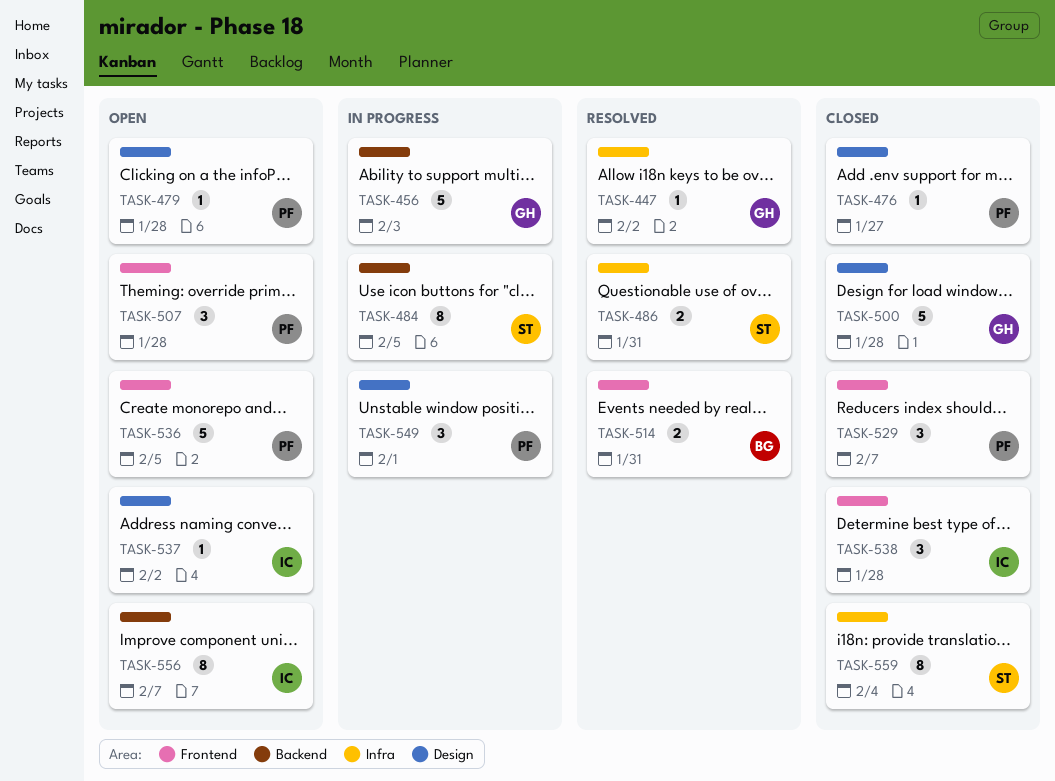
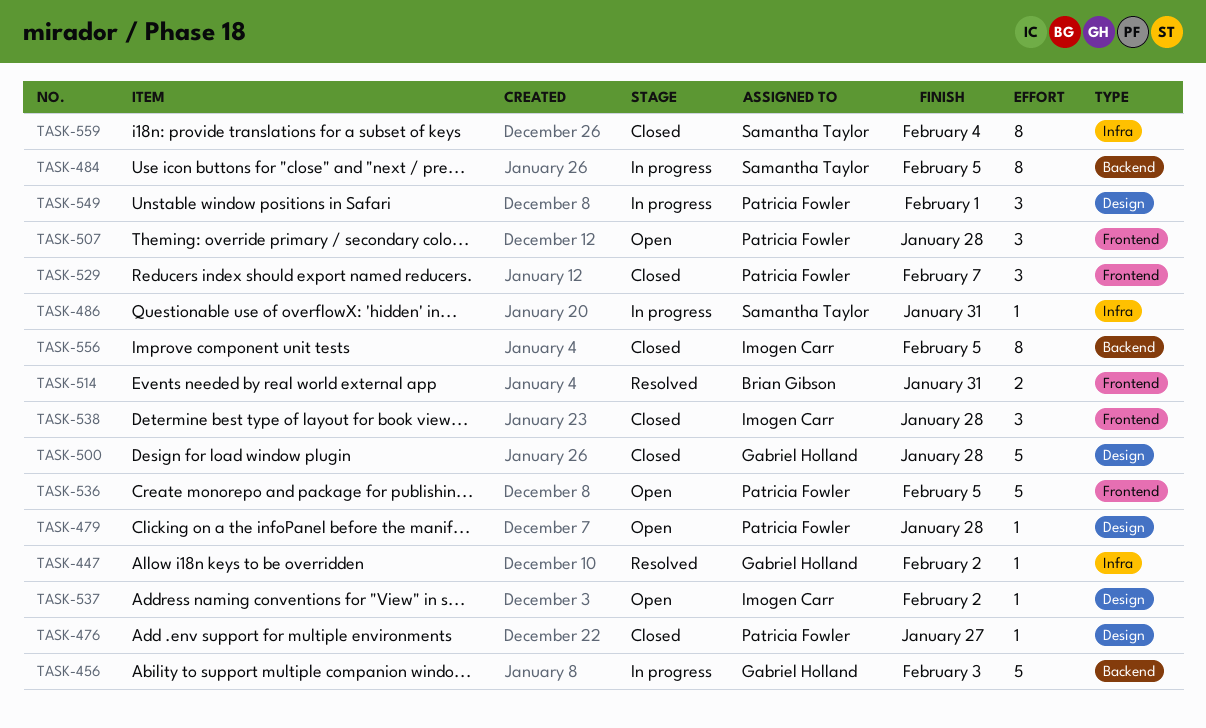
TASK-486, status: Resolved -> In progress
TASK-486, estimate: 2 -> 1
TASK-556, status: Open -> Closed
TASK-556, due: Feb 7 -> Feb 5

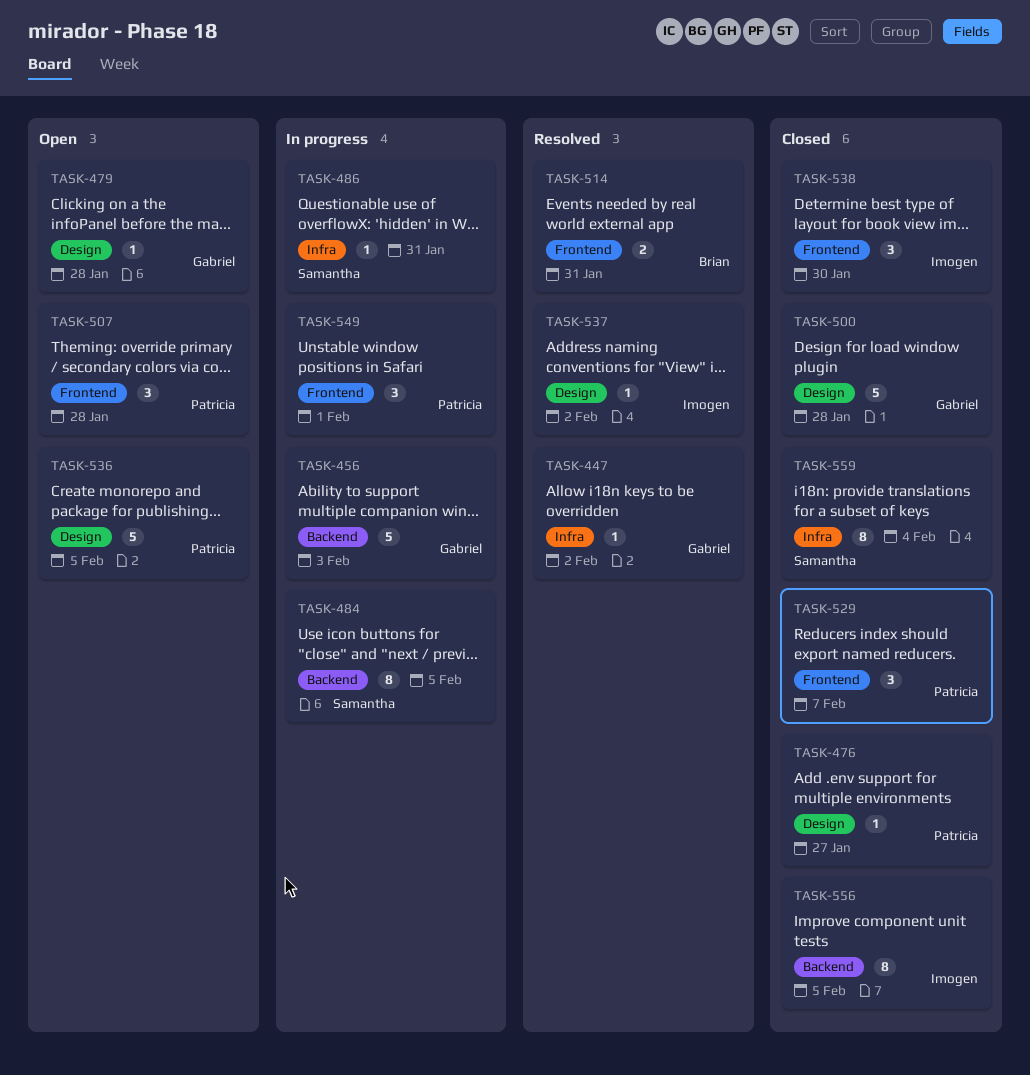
TASK-479, owner: Patricia Fowler -> Gabriel Holland
TASK-536, label: Frontend -> Design
TASK-537, status: Open -> Resolved
TASK-538, due: Jan 28 -> Jan 30
TASK-549, label: Design -> Frontend

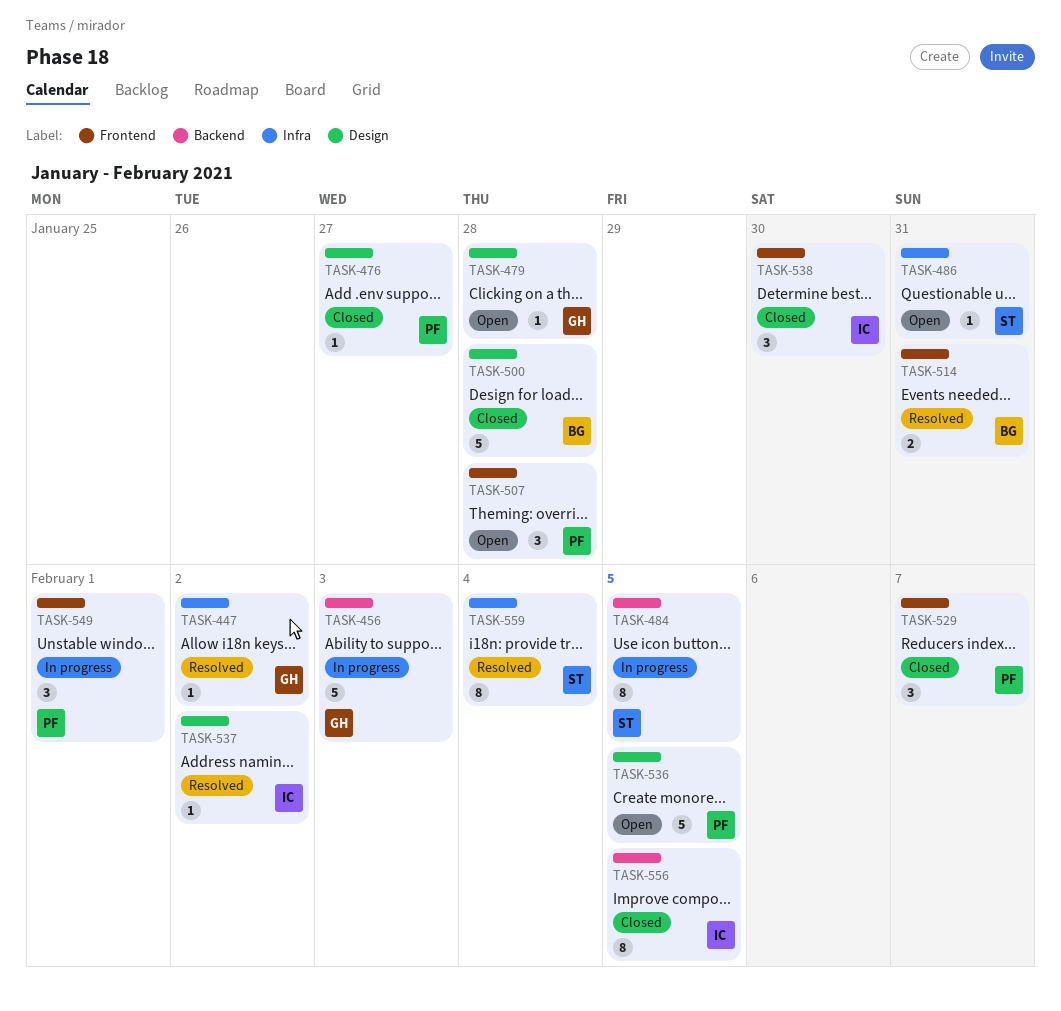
TASK-486, status: In progress -> Open
TASK-500, owner: Gabriel -> Brian
TASK-559, status: Closed -> Resolved

